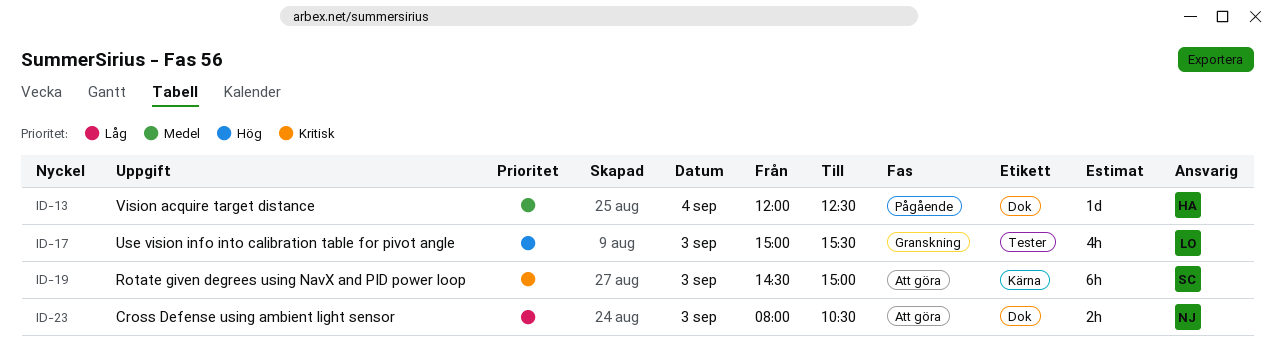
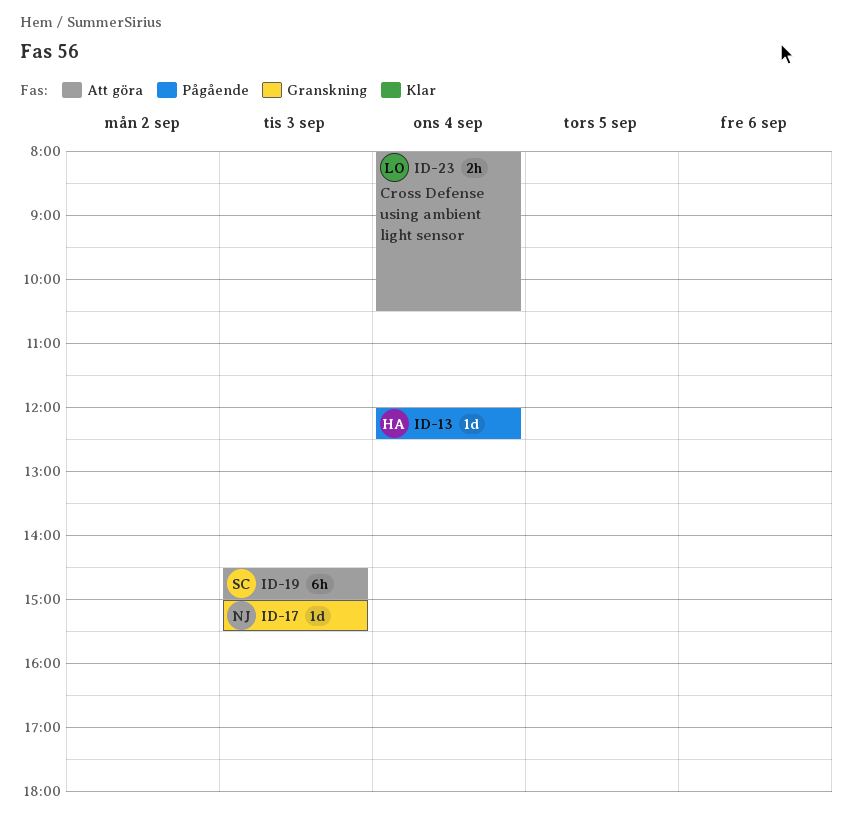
ID-17, owner: LO -> NJ
ID-17, estimate: 4h -> 1d
ID-23, owner: NJ -> LO
ID-23, day: Sep 3 -> Sep 4

